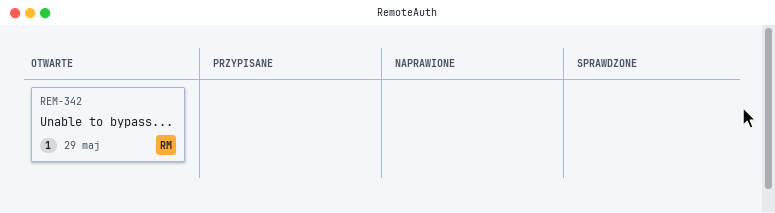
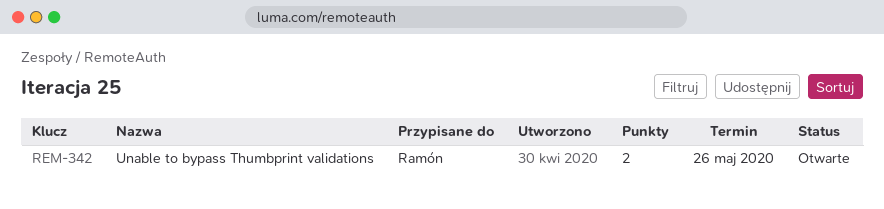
REM-342, estimate: 1 -> 2
REM-342, due: May 29 -> May 26

